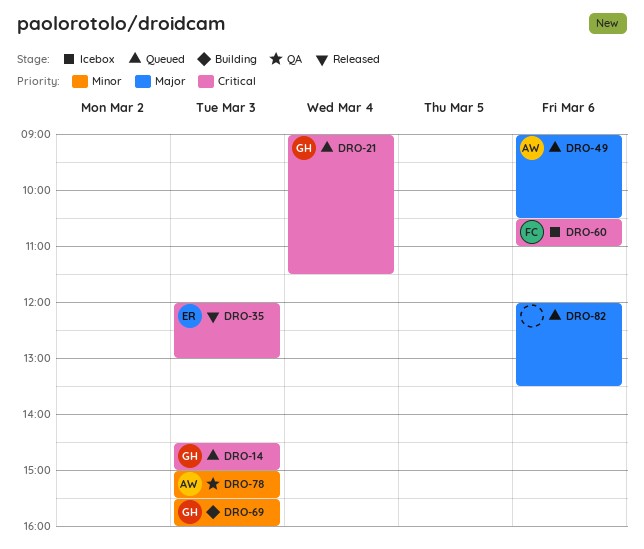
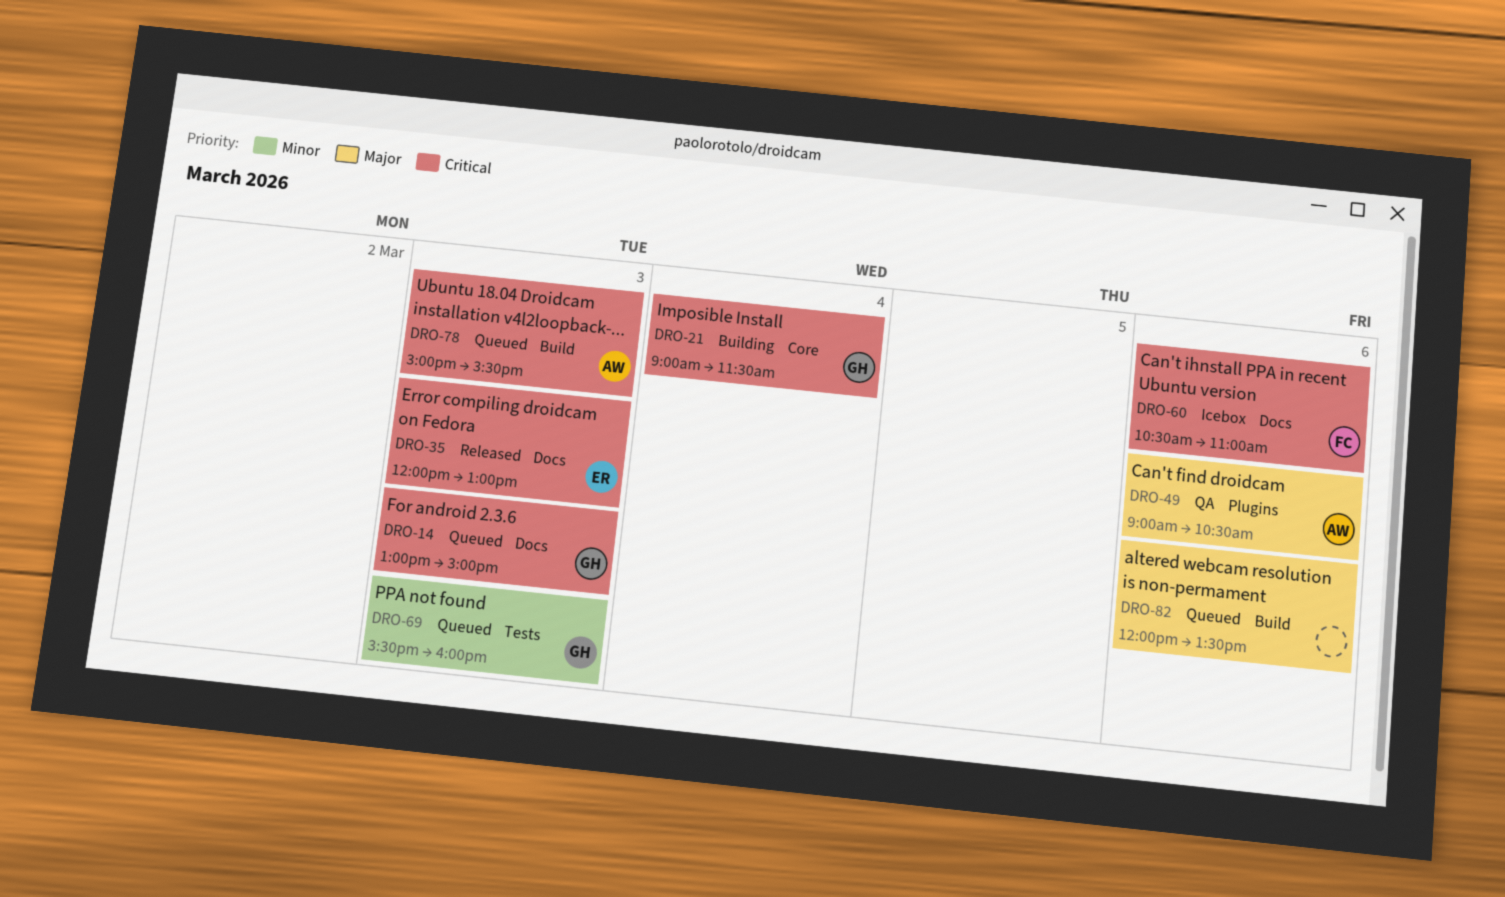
DRO-14, begins: 14:30 -> 13:00
DRO-21, status: Queued -> Building
DRO-49, status: Queued -> QA
DRO-69, status: Building -> Queued
DRO-78, status: QA -> Queued
DRO-78, priority: Minor -> Critical

